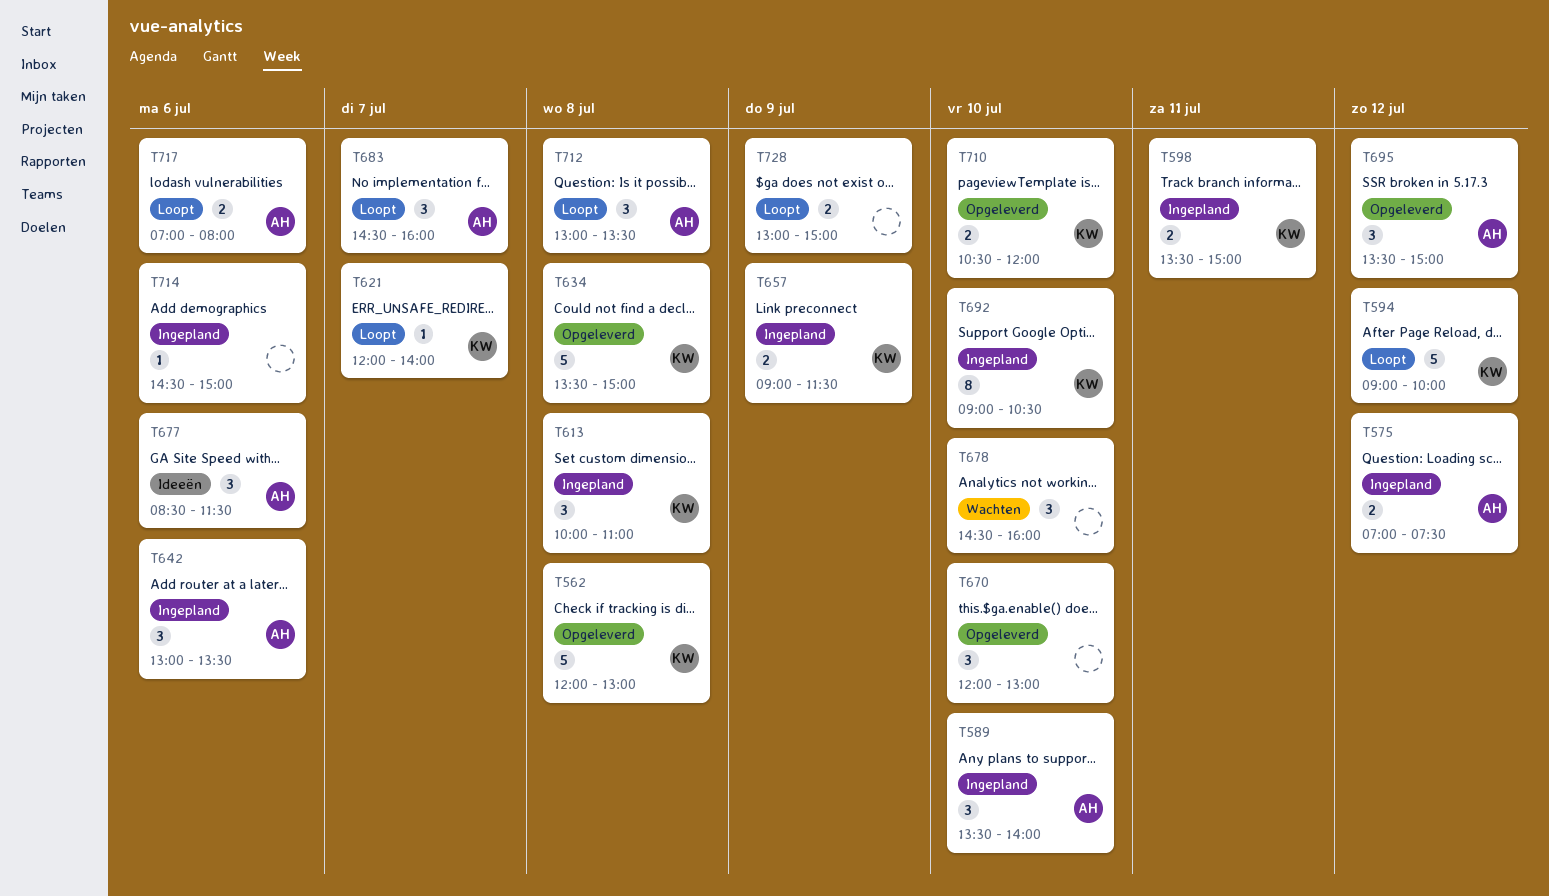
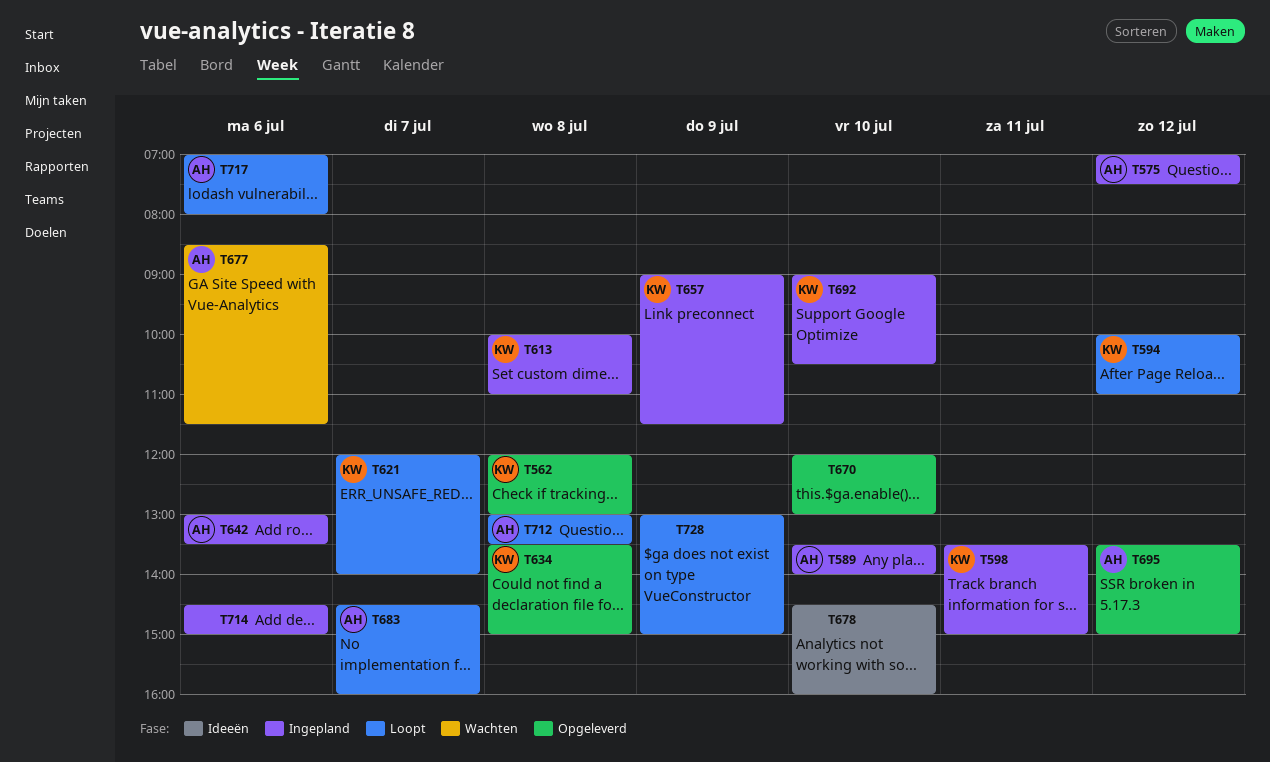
T594, begins: 09:00 -> 10:00
T594, ends: 10:00 -> 11:00
T677, status: Ideeën -> Wachten
T678, status: Wachten -> Ideeën
T710: present -> none

